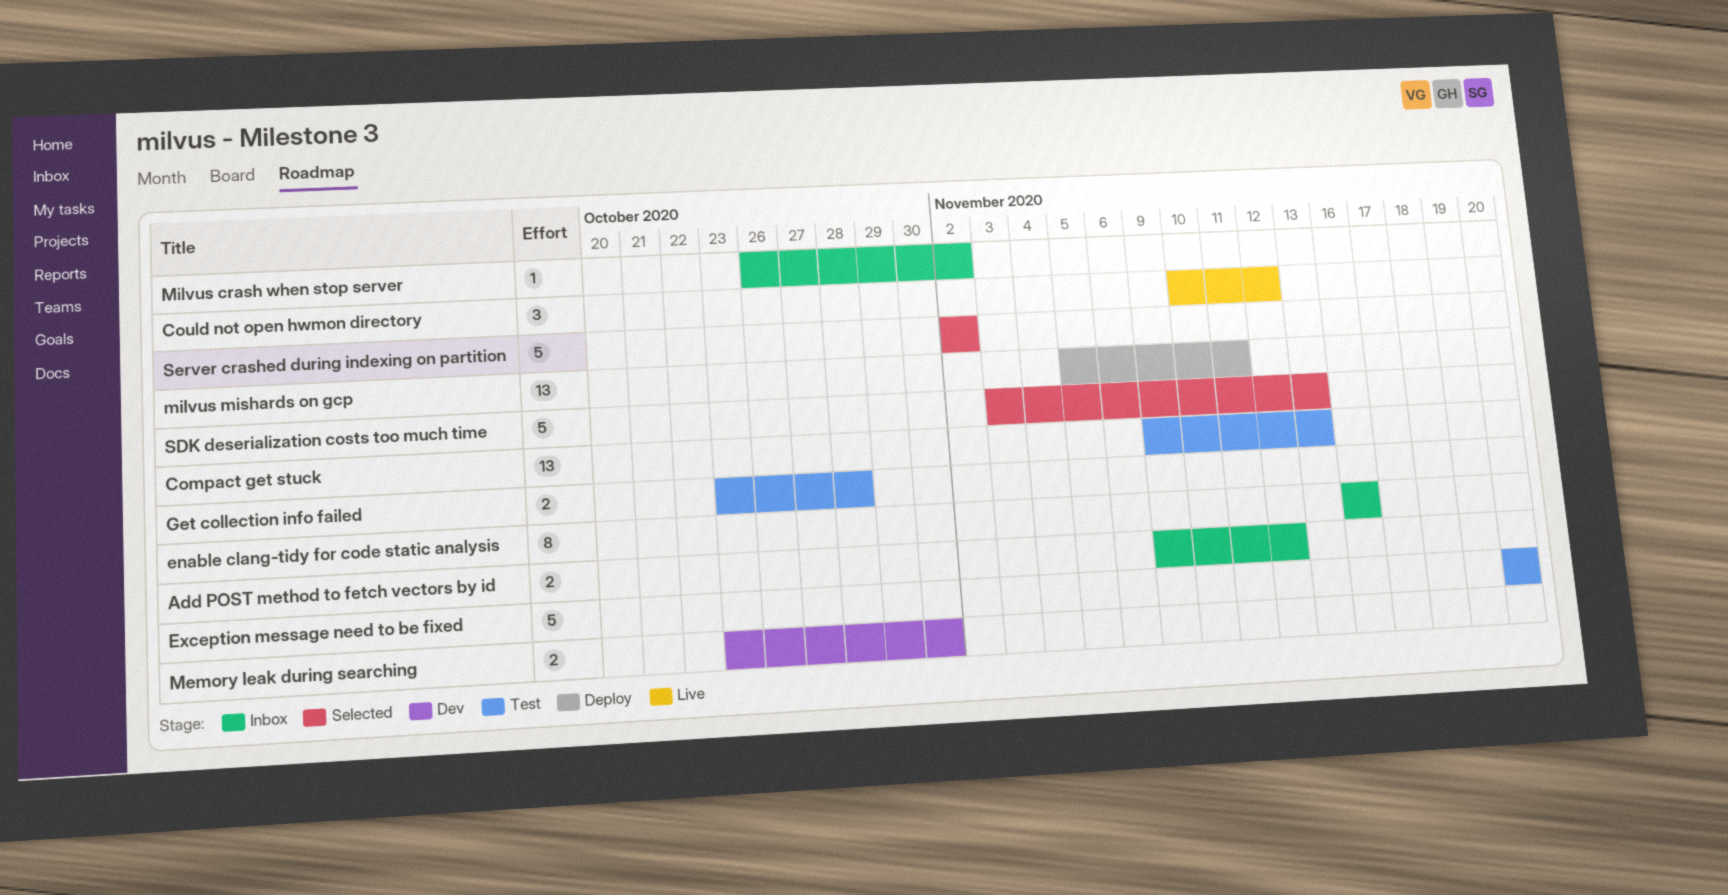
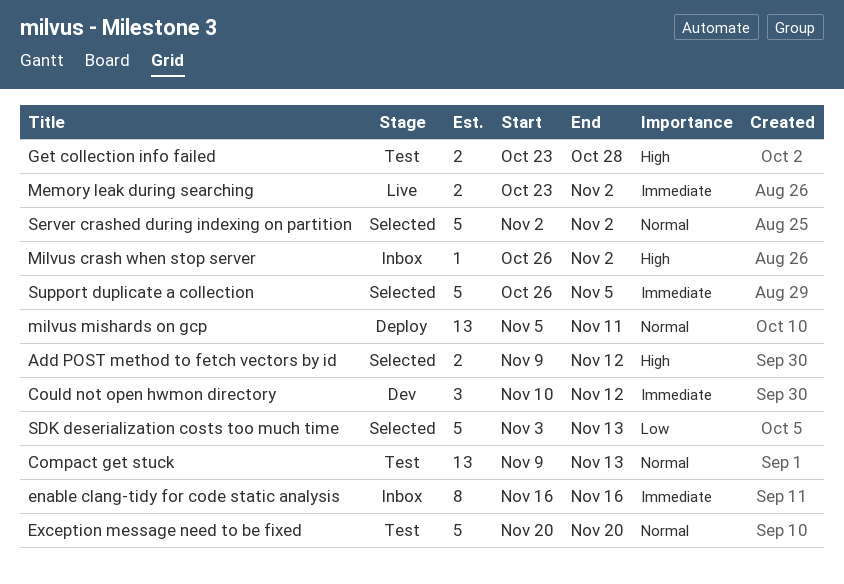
Add POST method to fetch vectors by id, status: Inbox -> Selected
Could not open hwmon directory, status: Live -> Dev
Memory leak during searching, status: Dev -> Live
Memory leak during searching, due: Oct 30 -> Nov 2
Support duplicate a collection: none -> present

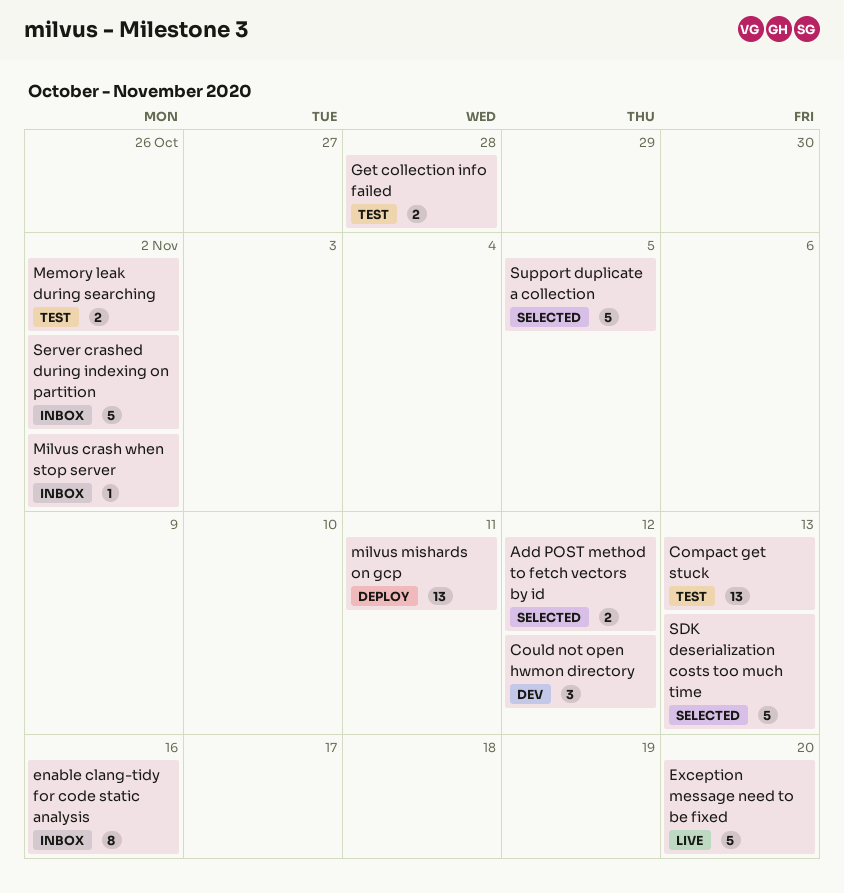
Exception message need to be fixed, status: Test -> Live
Memory leak during searching, status: Live -> Test
Server crashed during indexing on partition, status: Selected -> Inbox

